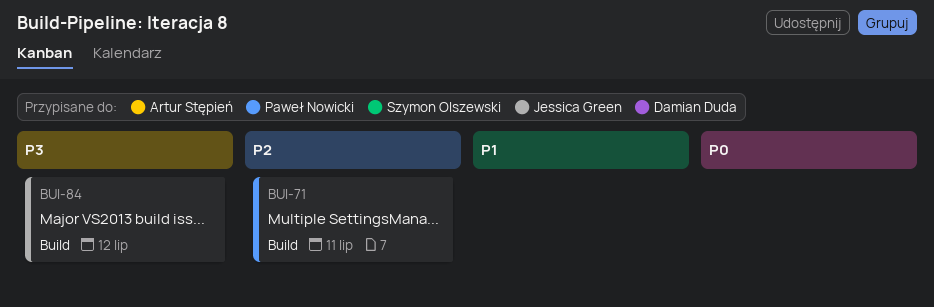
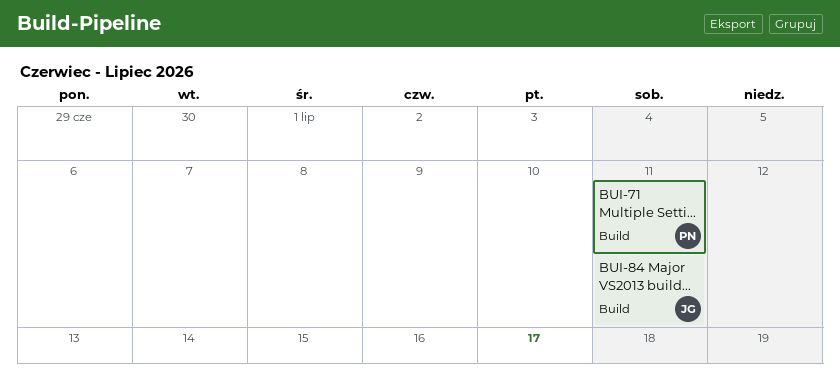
BUI-84, due: Jul 12 -> Jul 11

